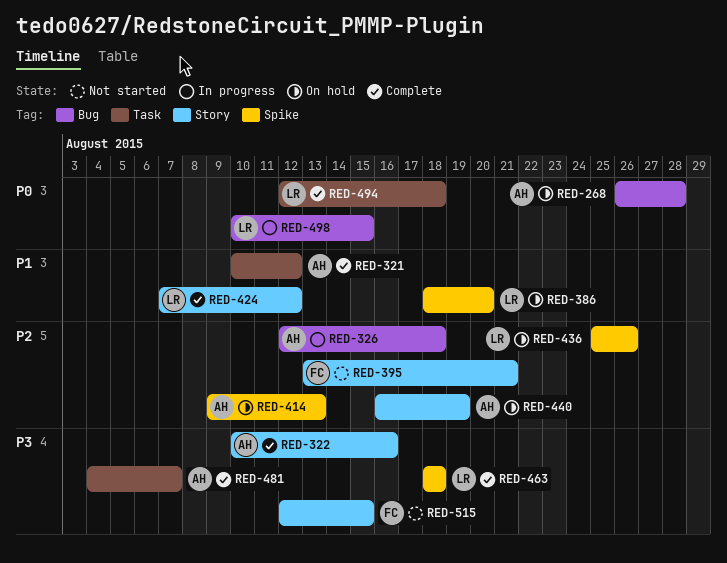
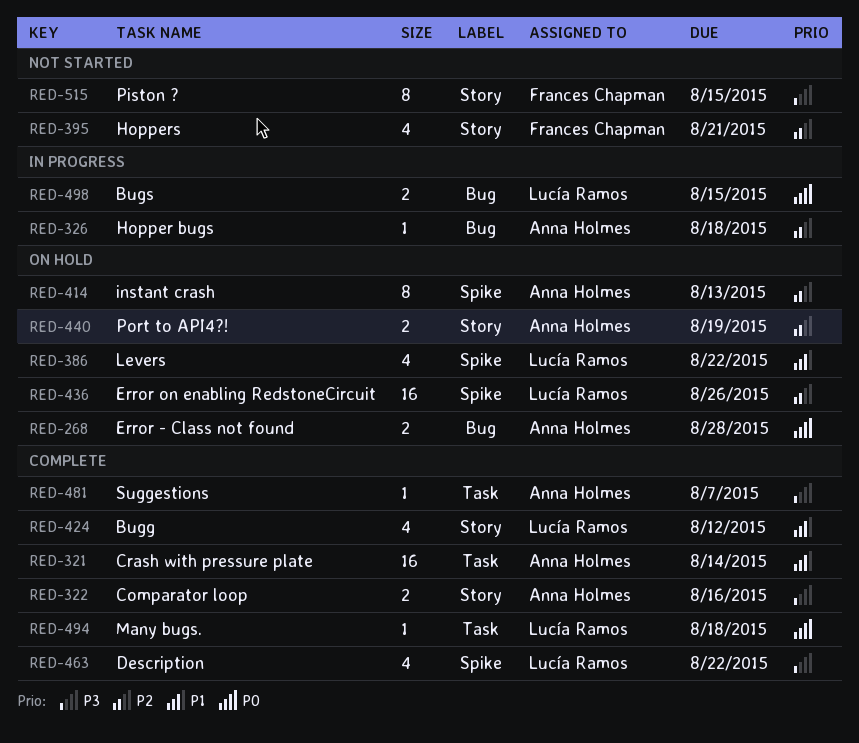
RED-321, due: Aug 12 -> Aug 14
RED-386, due: Aug 20 -> Aug 22
RED-463, due: Aug 18 -> Aug 22

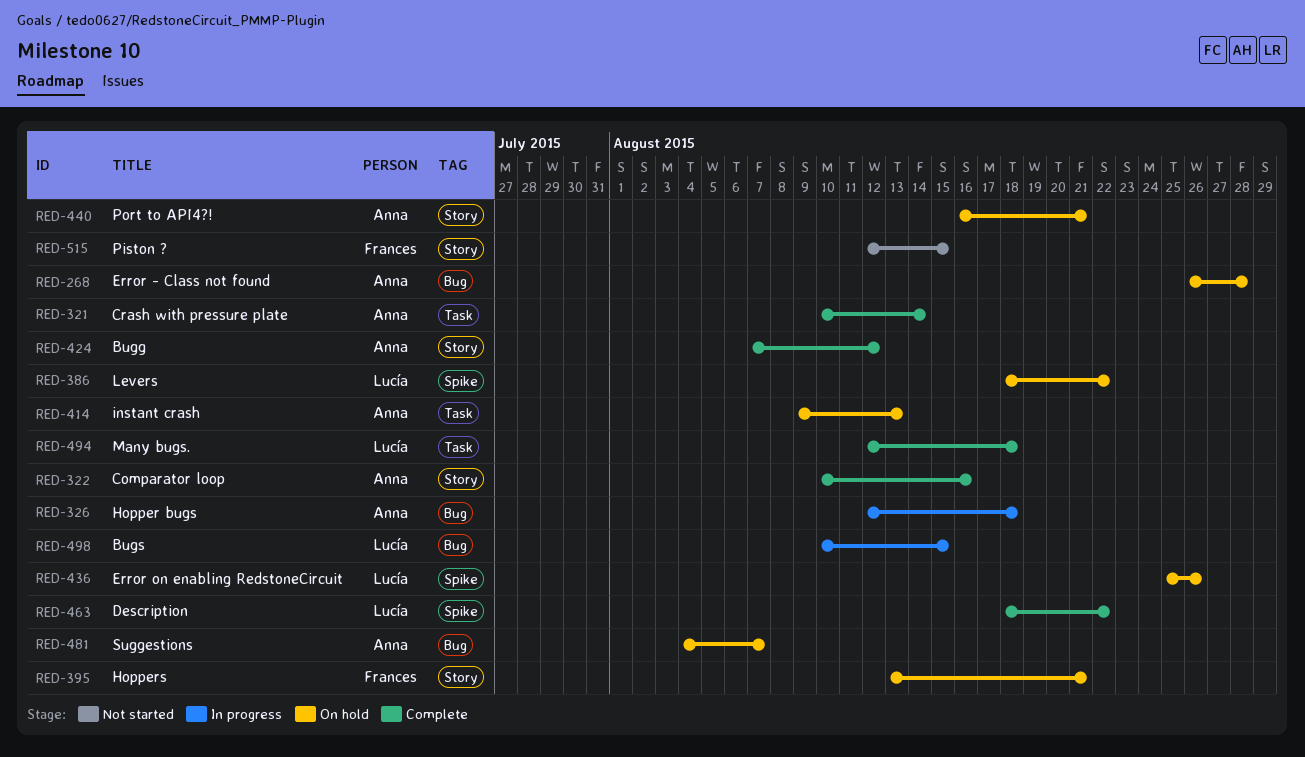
RED-395, status: Not started -> On hold
RED-414, label: Spike -> Task
RED-424, owner: Lucía Ramos -> Anna Holmes
RED-440, due: Aug 19 -> Aug 21
RED-481, status: Complete -> On hold
RED-481, label: Task -> Bug

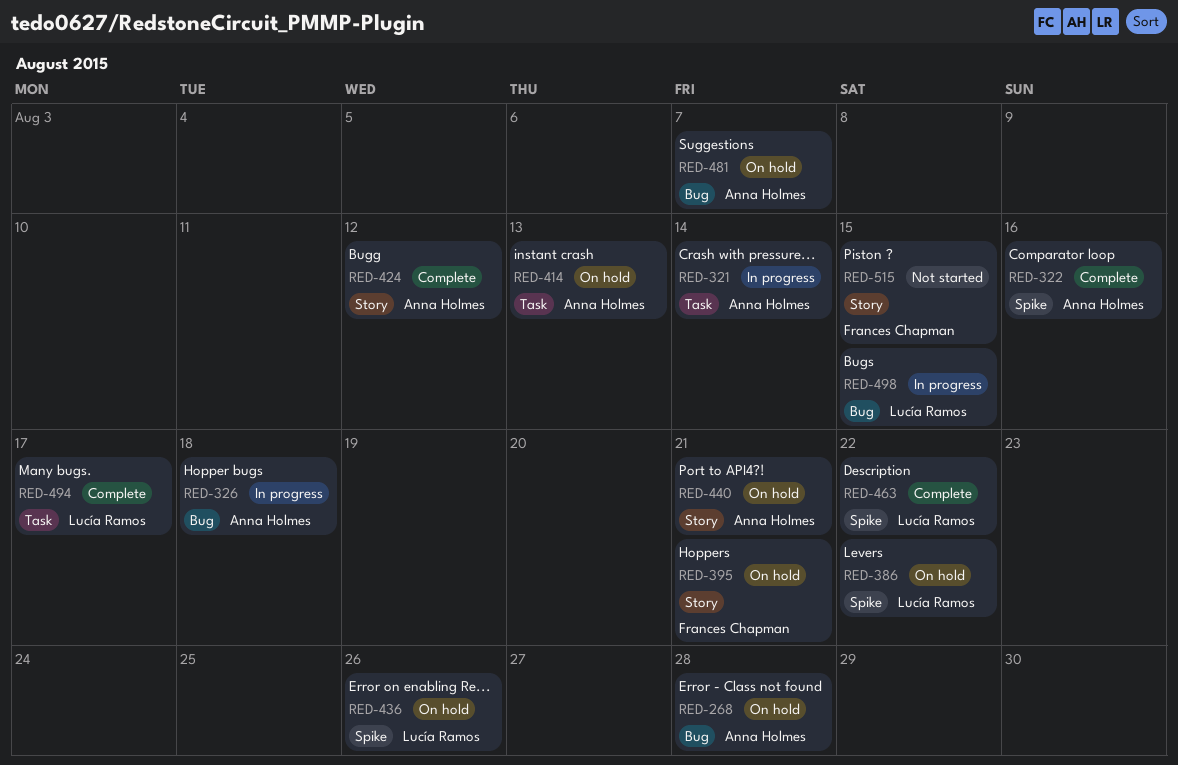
RED-321, status: Complete -> In progress
RED-322, label: Story -> Spike
RED-494, due: Aug 18 -> Aug 17

